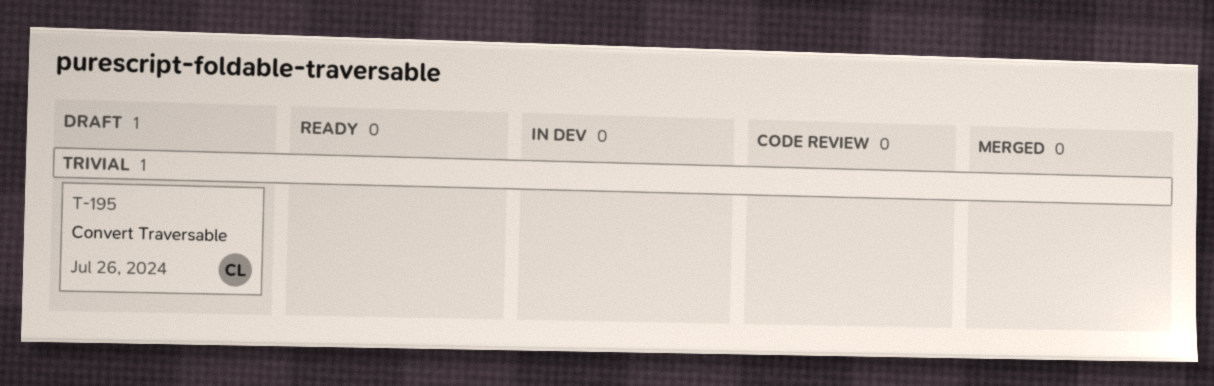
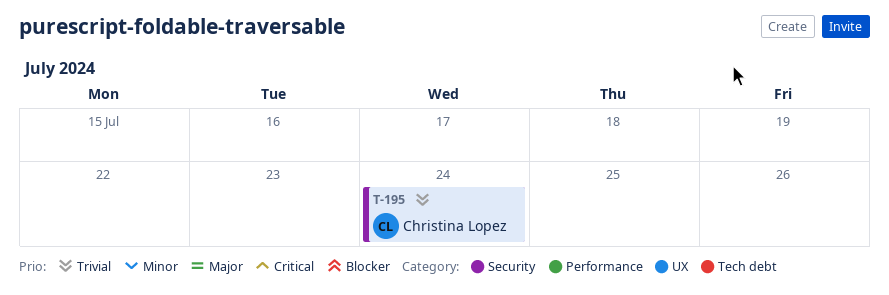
T-195, due: Jul 26 -> Jul 24

